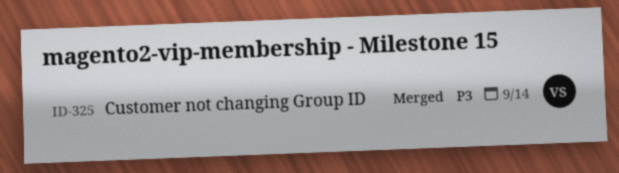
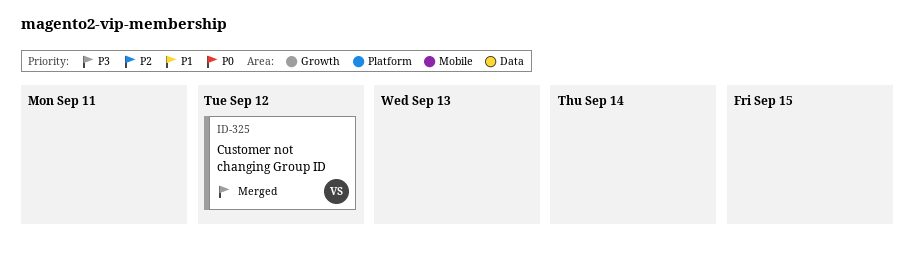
ID-325, due: Sep 14 -> Sep 12

